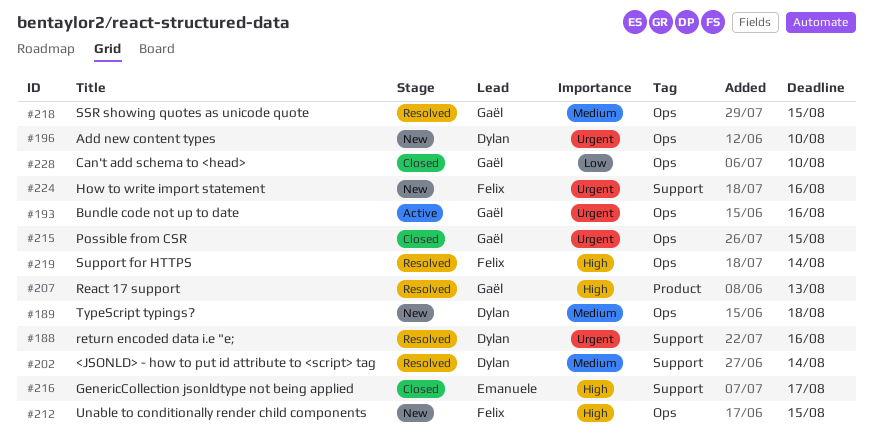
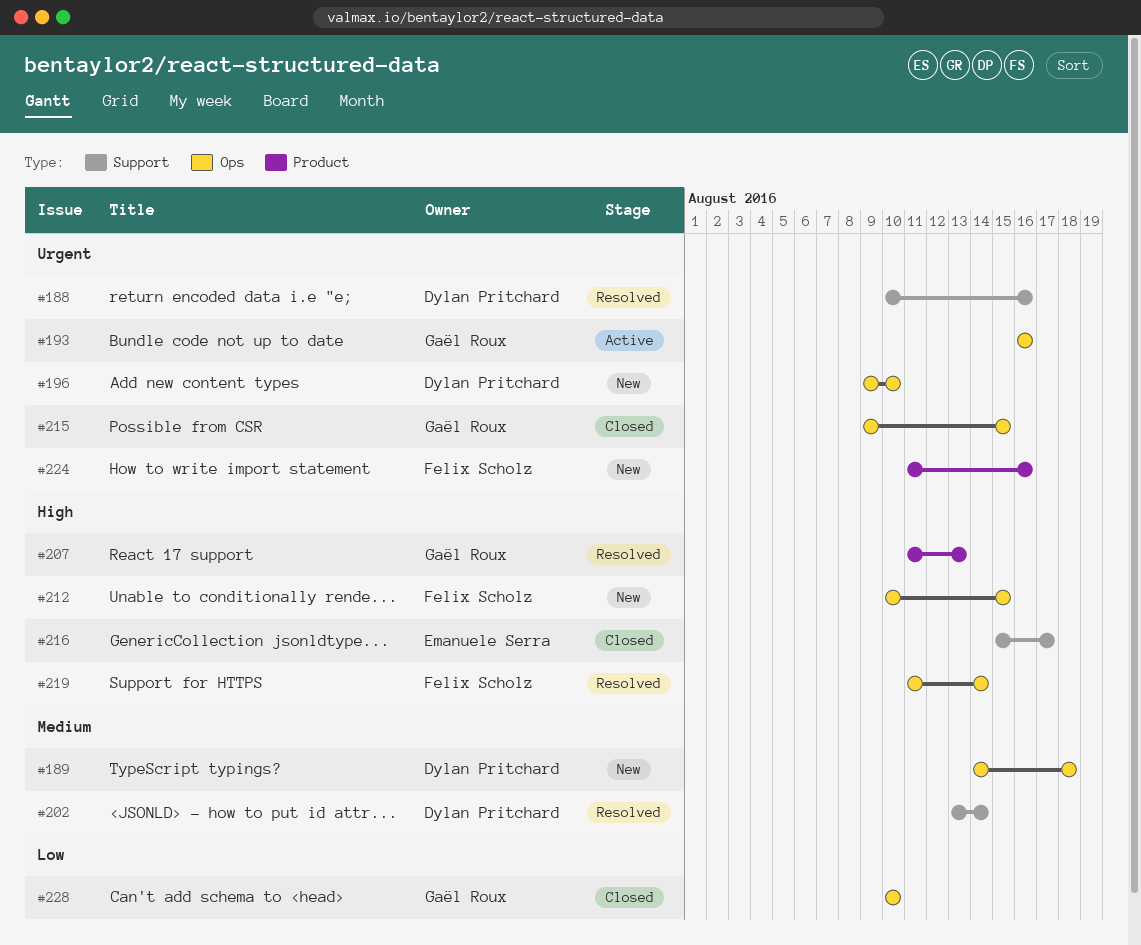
#218: present -> none
#224, label: Support -> Product

